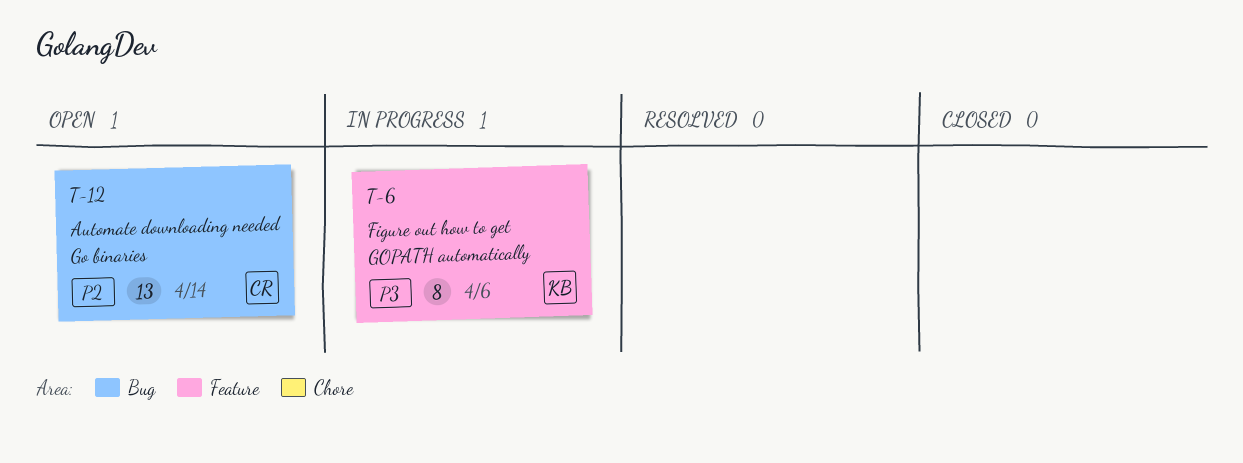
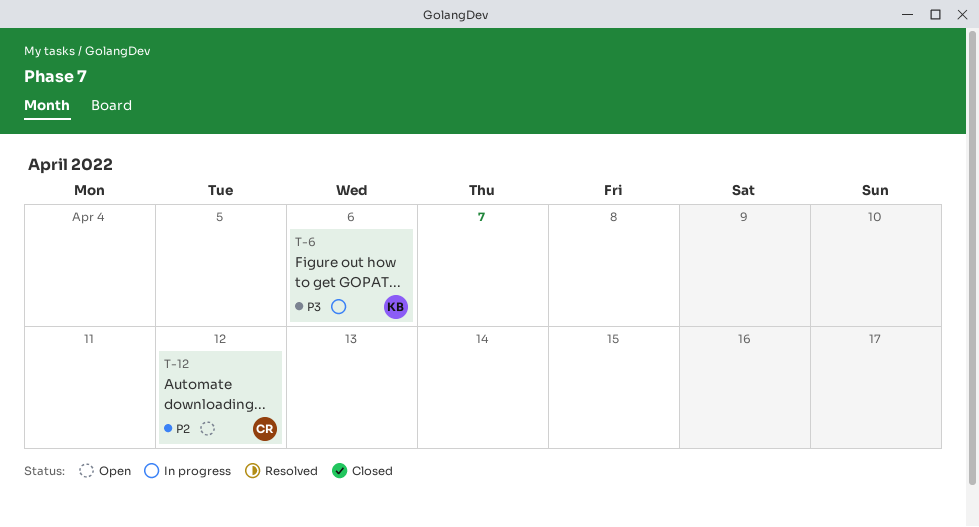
T-12, due: Apr 14 -> Apr 12

